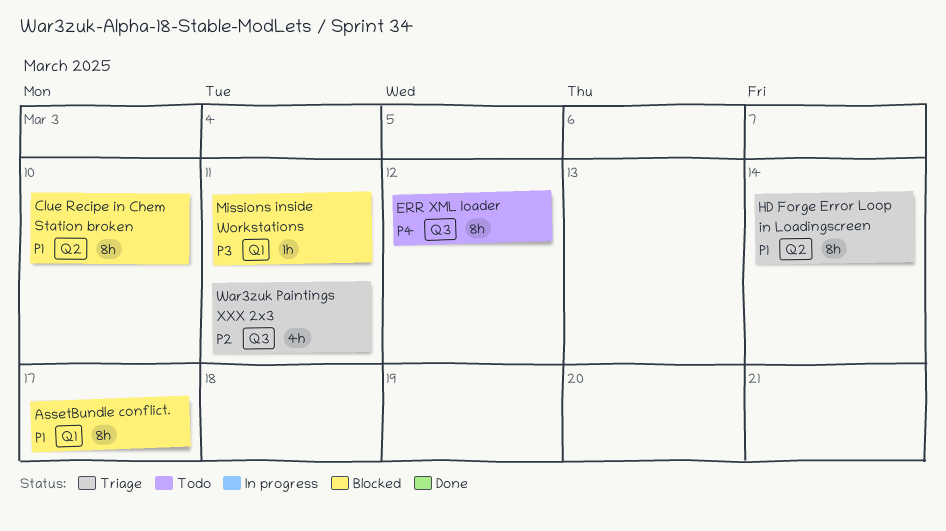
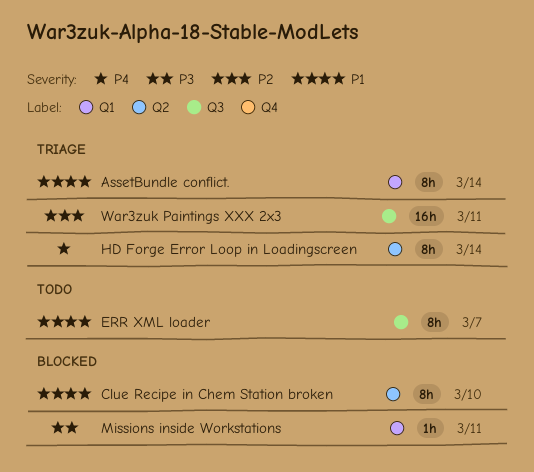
AssetBundle conflict., status: Blocked -> Triage
AssetBundle conflict., due: Mar 17 -> Mar 14
ERR XML loader, priority: P4 -> P1
ERR XML loader, due: Mar 12 -> Mar 7
HD Forge Error Loop in Loadingscreen, priority: P1 -> P4
War3zuk Paintings XXX 2x3, estimate: 4h -> 16h

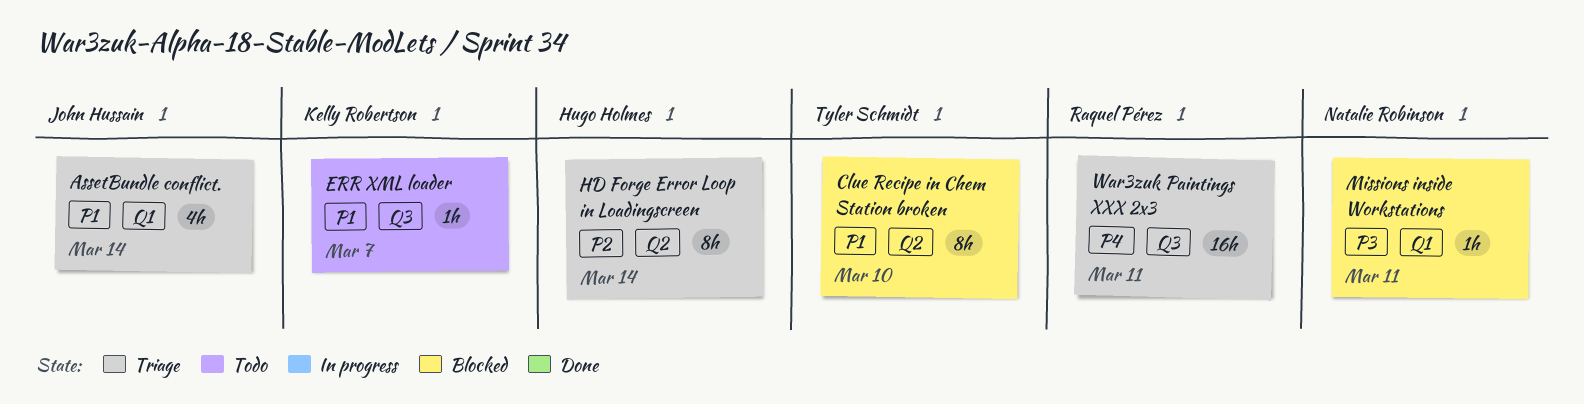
AssetBundle conflict., estimate: 8h -> 4h
ERR XML loader, estimate: 8h -> 1h
HD Forge Error Loop in Loadingscreen, priority: P4 -> P2
War3zuk Paintings XXX 2x3, priority: P2 -> P4

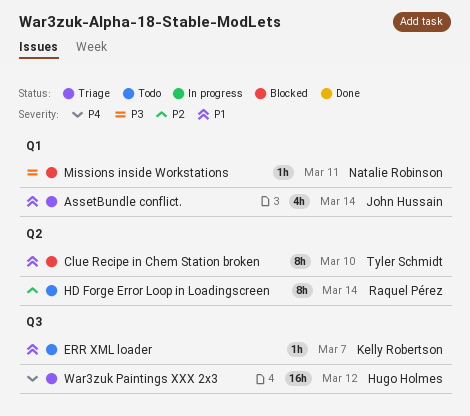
HD Forge Error Loop in Loadingscreen, status: Triage -> Todo
HD Forge Error Loop in Loadingscreen, owner: Hugo Holmes -> Raquel Pérez
War3zuk Paintings XXX 2x3, owner: Raquel Pérez -> Hugo Holmes
War3zuk Paintings XXX 2x3, due: Mar 11 -> Mar 12

